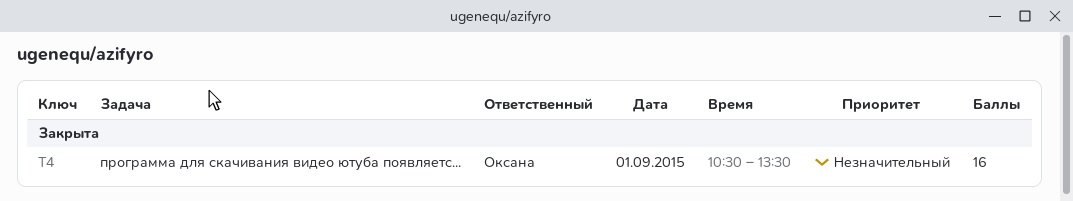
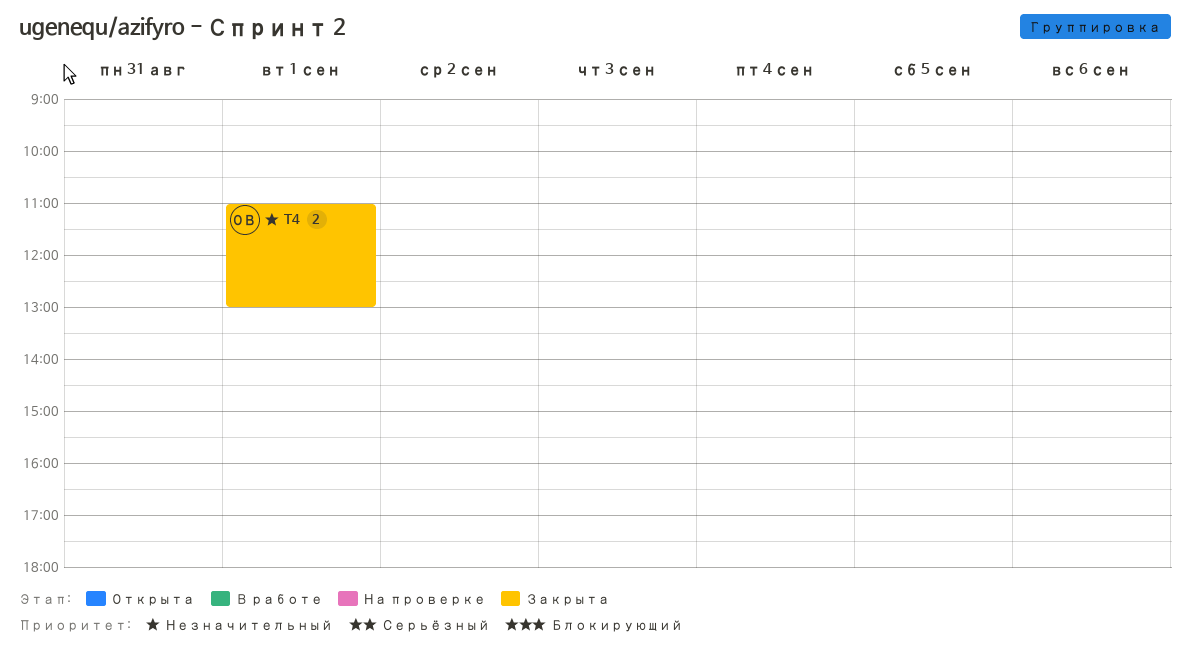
T4, estimate: 16 -> 2
T4, begins: 10:30 -> 11:00
T4, ends: 13:30 -> 13:00

